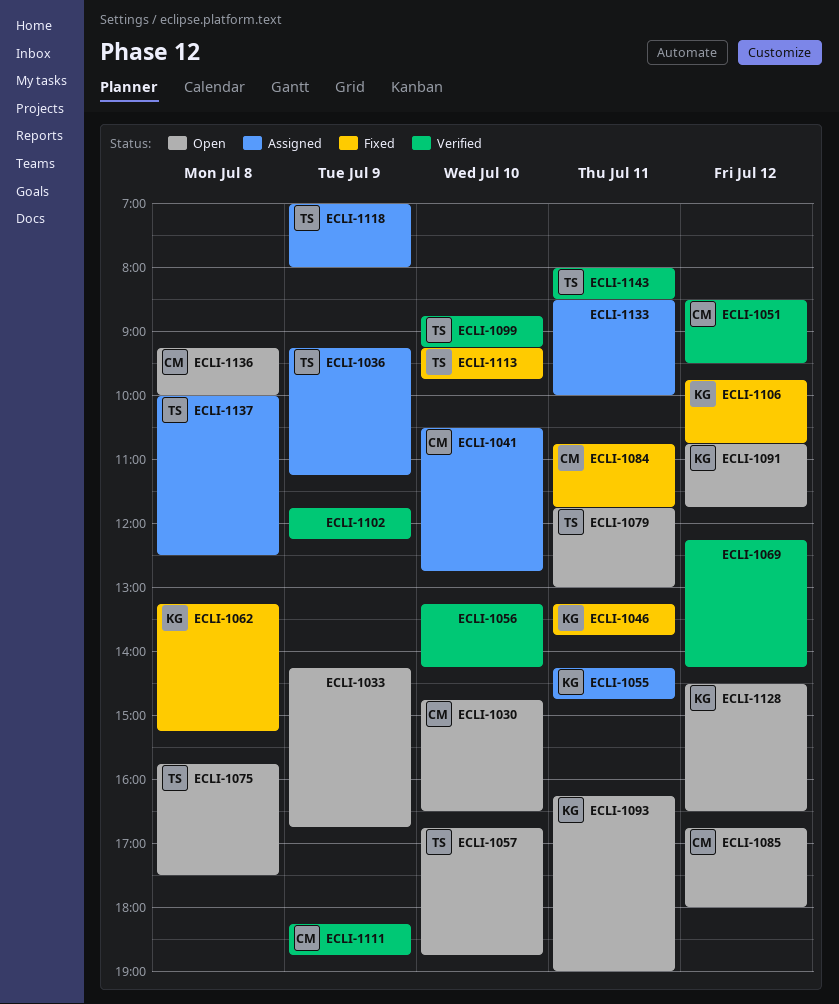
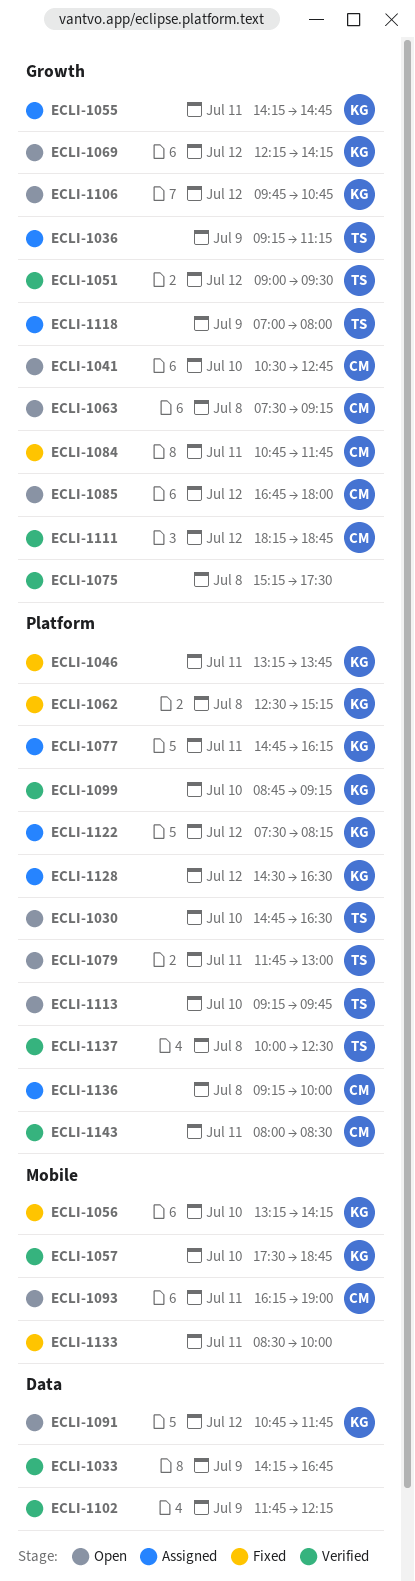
ECLI-1030, owner: CM -> TS
ECLI-1033, status: Open -> Verified
ECLI-1041, status: Assigned -> Open
ECLI-1051, owner: CM -> TS
ECLI-1051, begins: 08:30 -> 09:00
ECLI-1056, status: Verified -> Fixed
ECLI-1056, owner: none -> KG
ECLI-1057, status: Open -> Verified
ECLI-1057, owner: TS -> KG
ECLI-1057, begins: 16:45 -> 17:30
ECLI-1062, begins: 13:15 -> 12:30
ECLI-1063: none -> present
ECLI-1069, status: Verified -> Open
ECLI-1069, owner: none -> KG
ECLI-1075, status: Open -> Verified
ECLI-1075, owner: TS -> none
ECLI-1075, begins: 15:45 -> 15:15
ECLI-1077: none -> present
ECLI-1093, owner: KG -> CM
ECLI-1099, owner: TS -> KG
ECLI-1106, status: Fixed -> Open
ECLI-1111, day: Jul 9 -> Jul 12
ECLI-1113, status: Fixed -> Open
ECLI-1122: none -> present
ECLI-1128, status: Open -> Assigned
ECLI-1133, status: Assigned -> Fixed
ECLI-1136, status: Open -> Assigned
ECLI-1137, status: Assigned -> Verified
ECLI-1143, owner: TS -> CM

